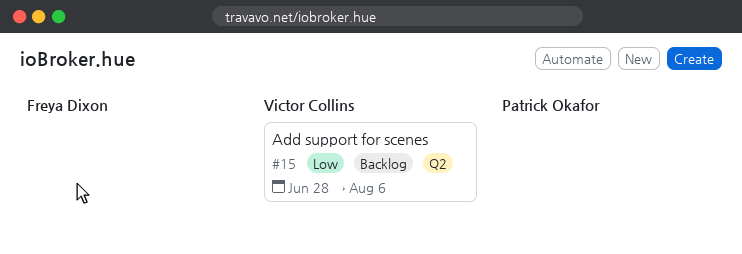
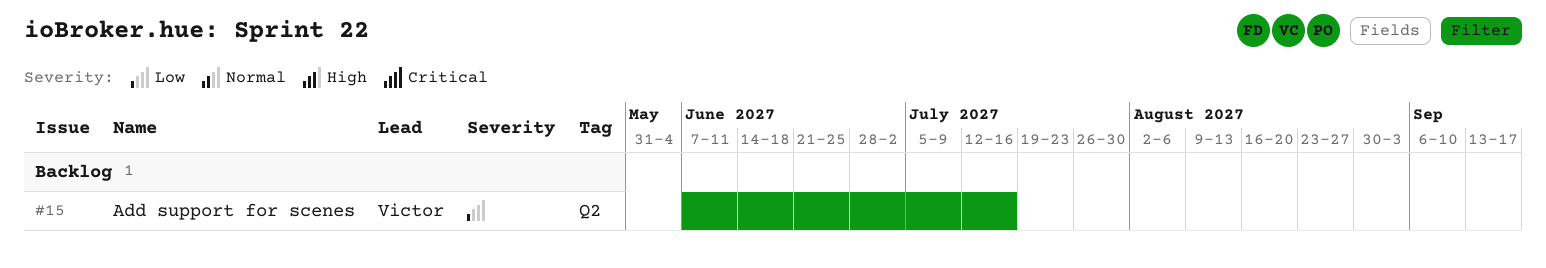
#15, start: Jun 28 -> Jun 7
#15, due: Aug 6 -> Jul 16

